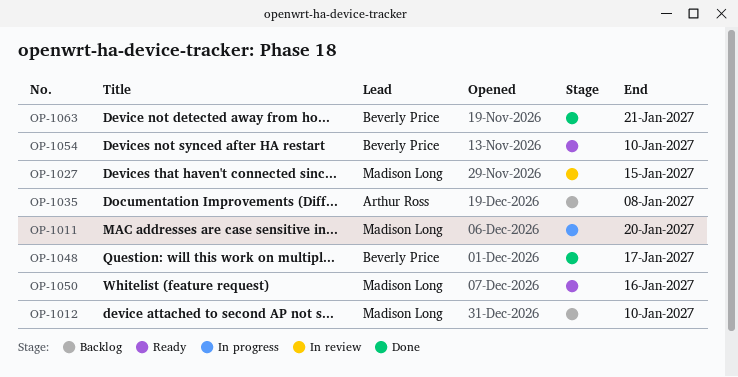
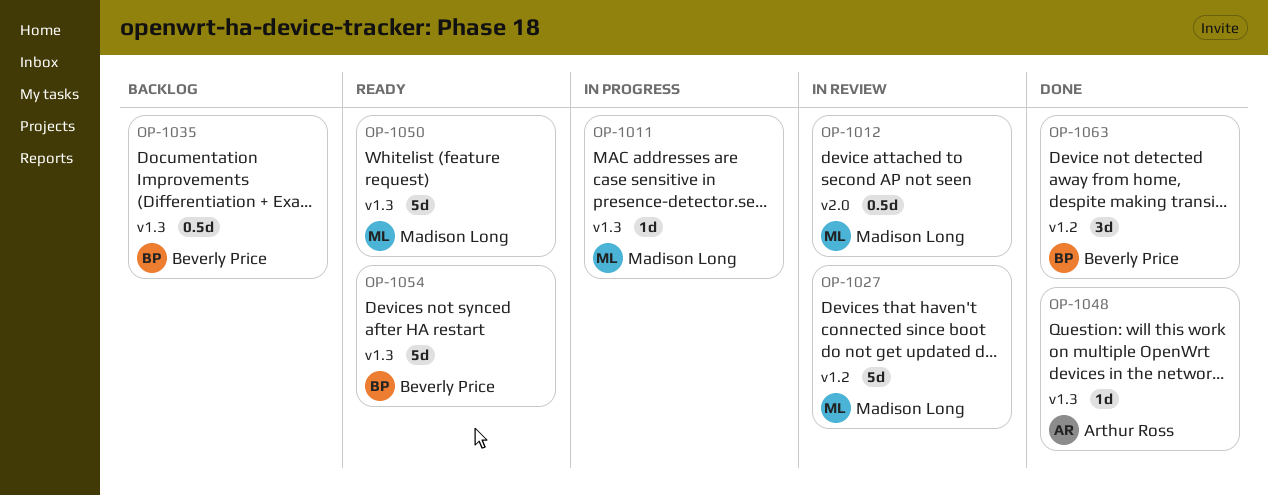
OP-1012, status: Backlog -> In review
OP-1035, owner: Arthur Ross -> Beverly Price
OP-1048, owner: Beverly Price -> Arthur Ross

